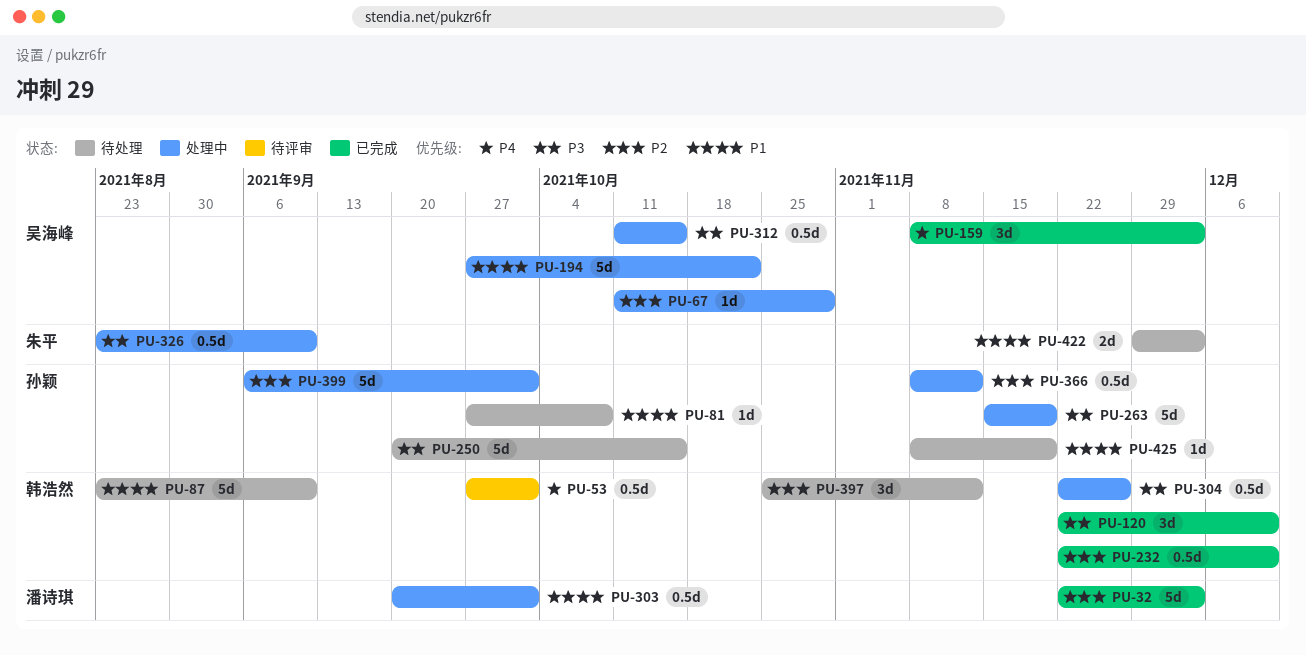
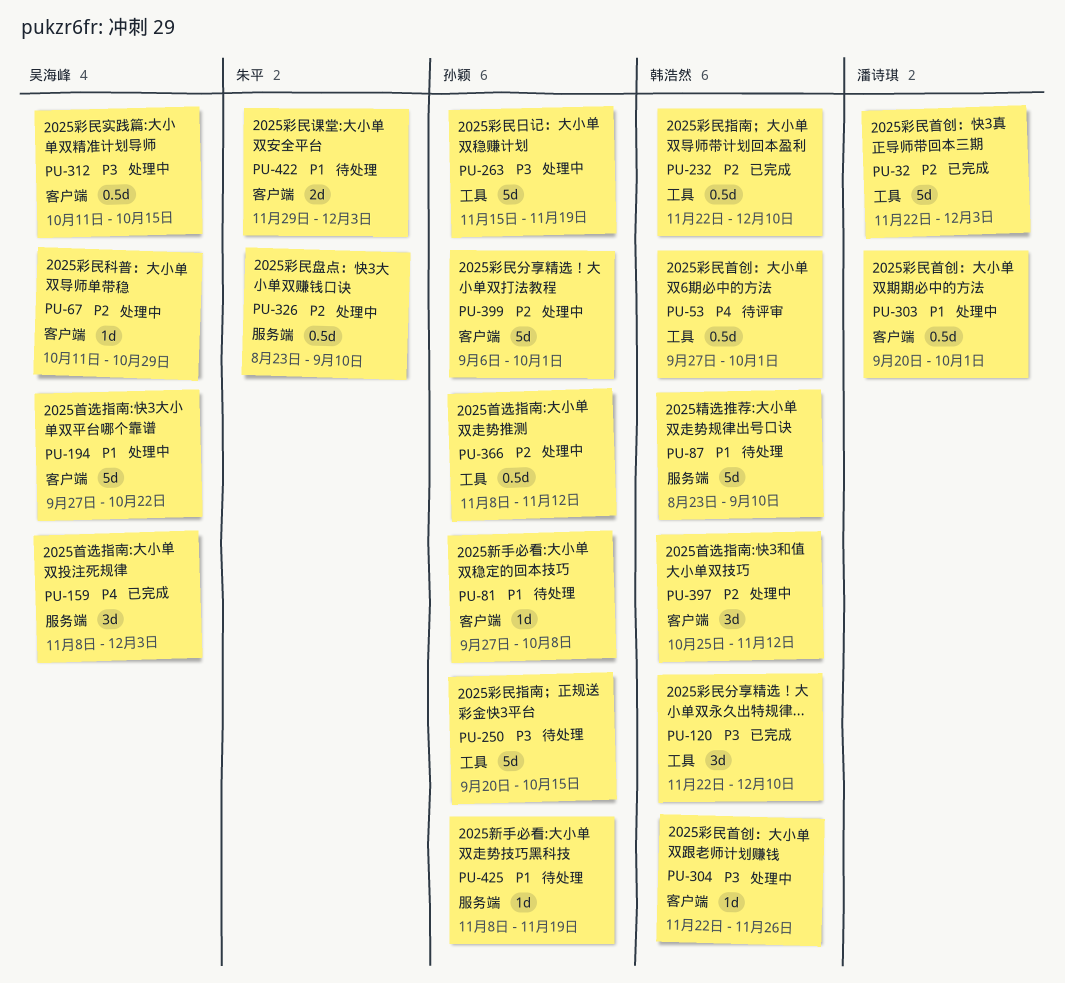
PU-304, estimate: 0.5d -> 1d
PU-326, priority: P3 -> P2
PU-397, status: 待处理 -> 处理中

